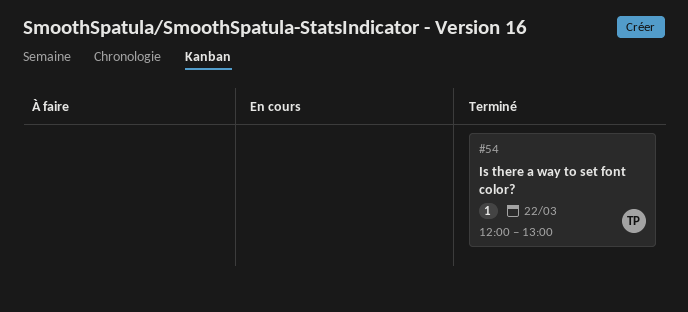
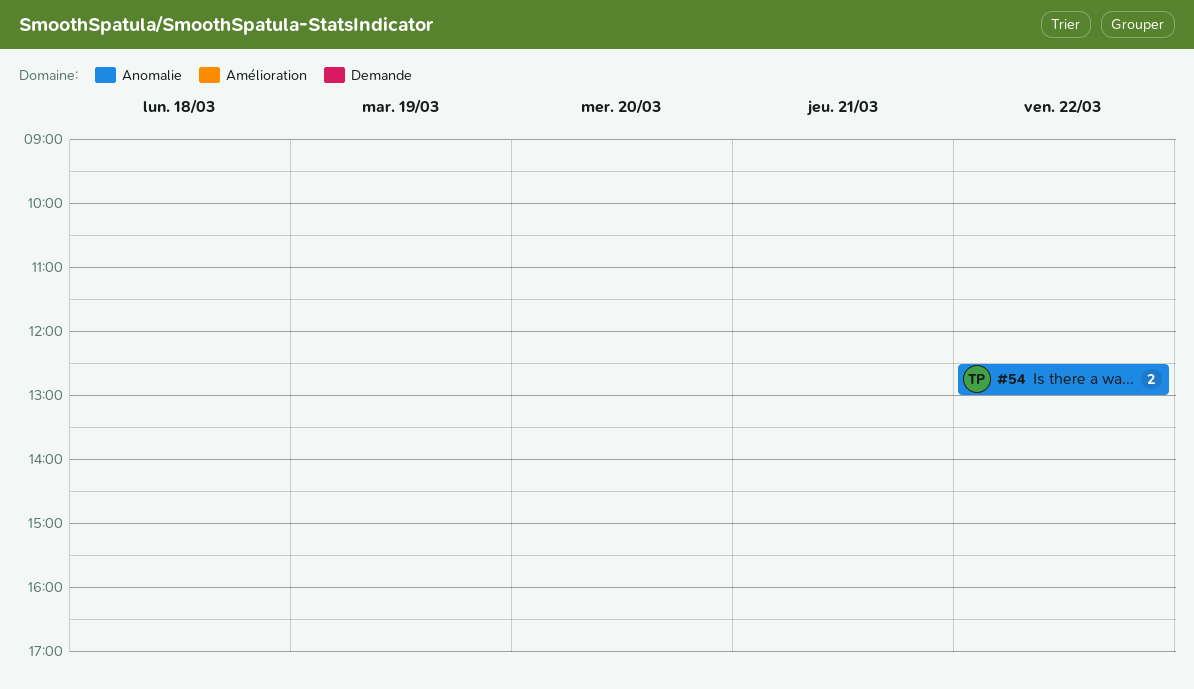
#54, estimate: 1 -> 2
#54, begins: 12:00 -> 12:30

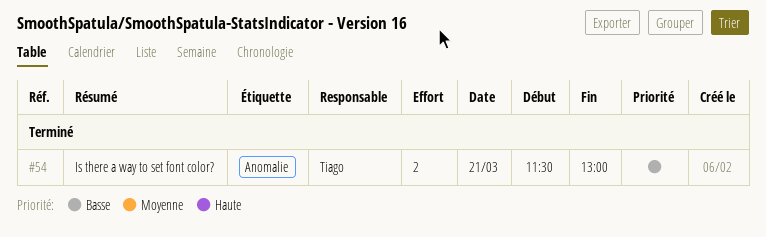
#54, day: Mar 22 -> Mar 21
#54, begins: 12:30 -> 11:30

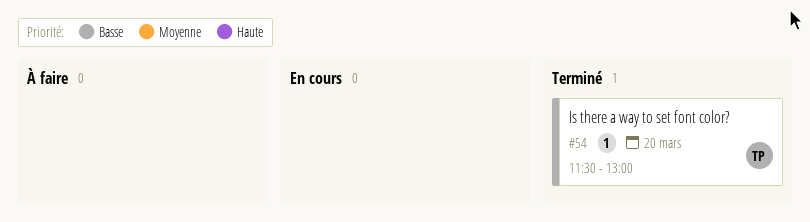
#54, estimate: 2 -> 1
#54, day: Mar 21 -> Mar 20

